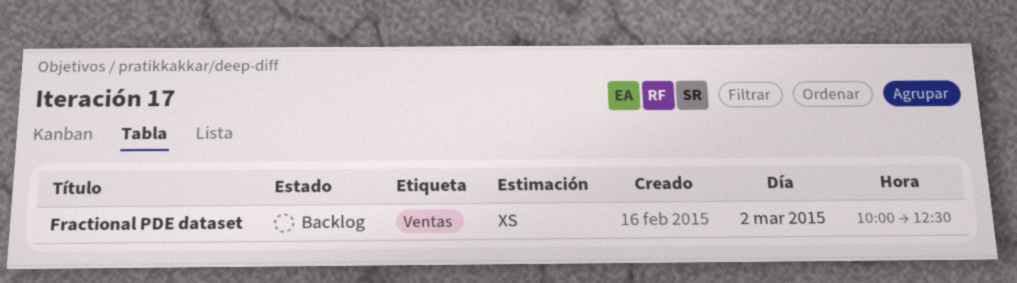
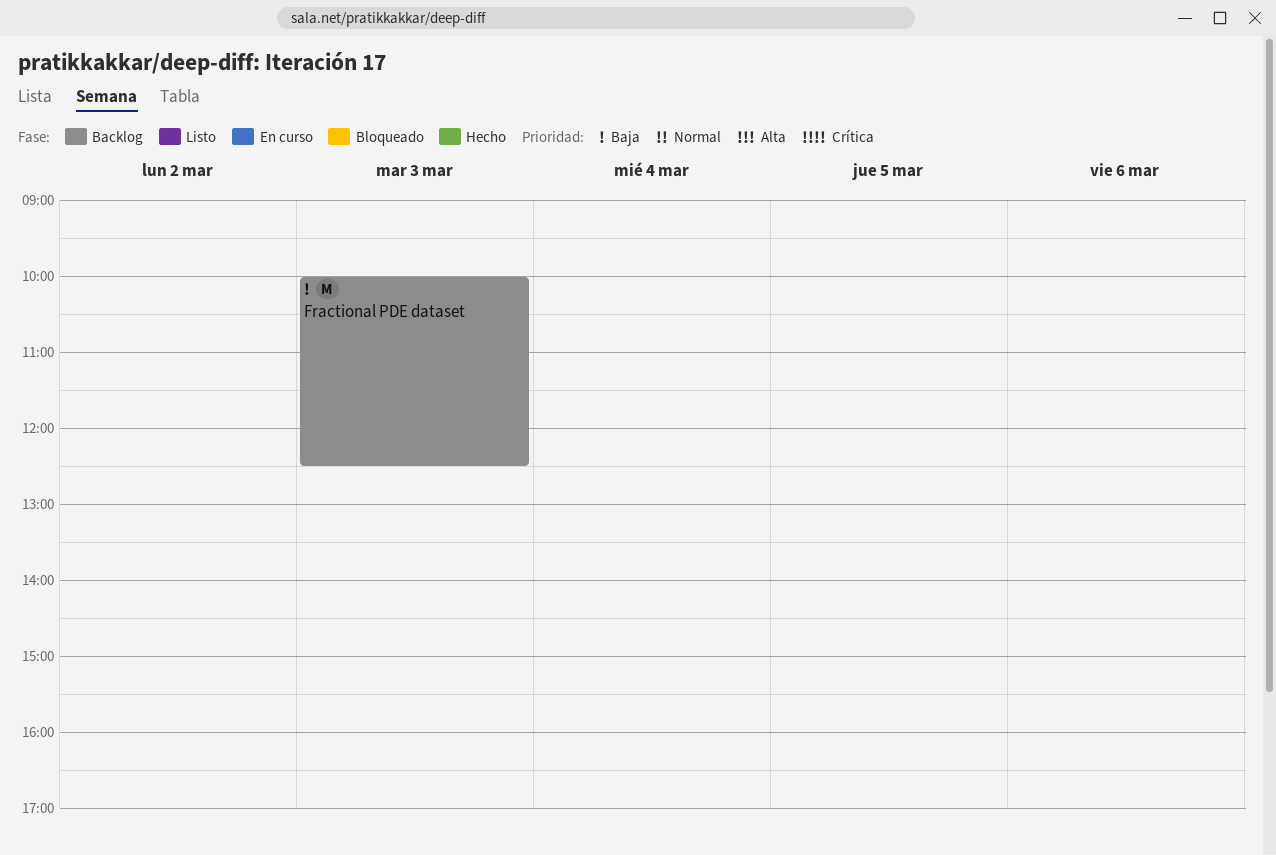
Fractional PDE dataset, estimate: XS -> M
Fractional PDE dataset, day: Mar 2 -> Mar 3

